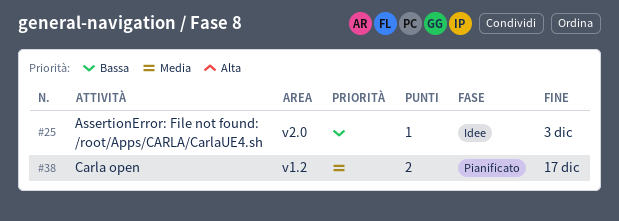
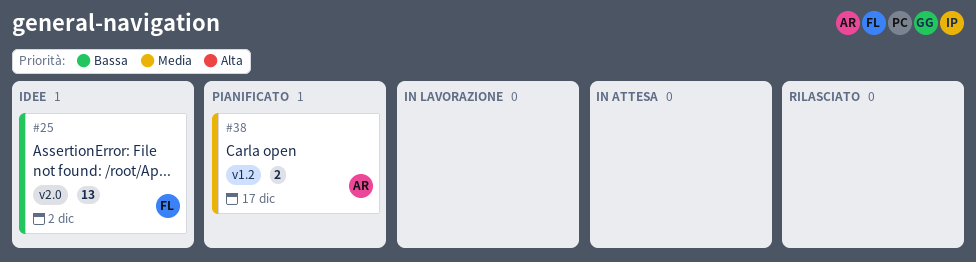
#25, estimate: 1 -> 13
#25, due: Dec 3 -> Dec 2

